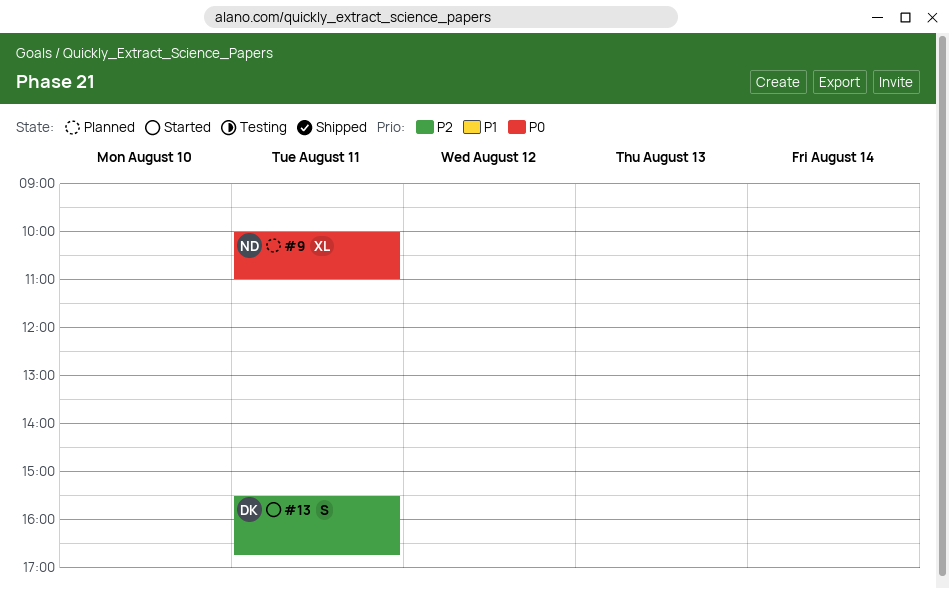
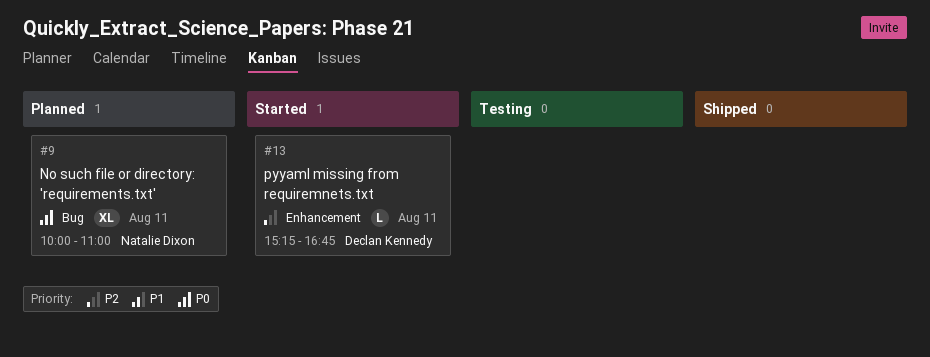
#13, estimate: S -> L
#13, begins: 15:30 -> 15:15

